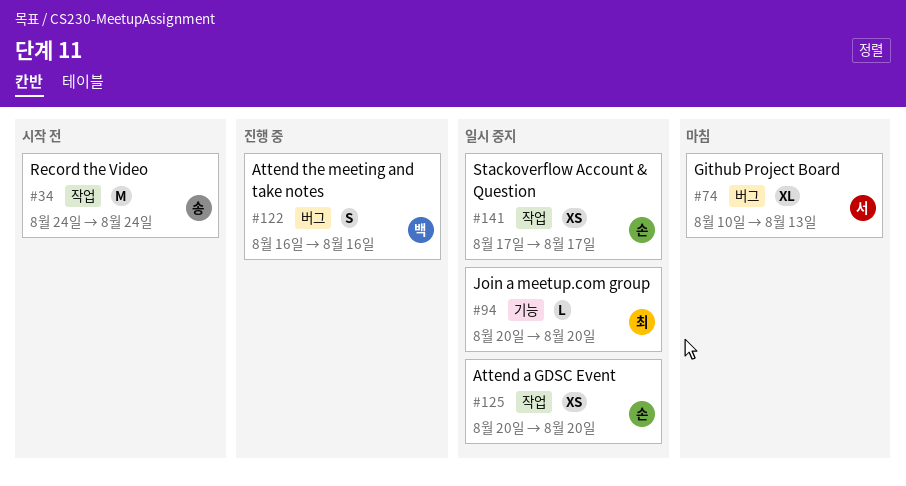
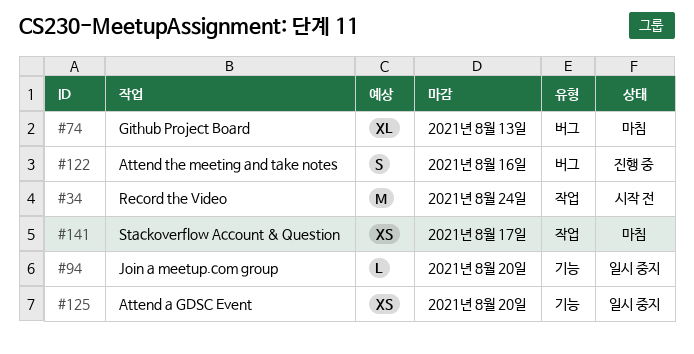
#125, label: 작업 -> 기능
#141, status: 일시 중지 -> 마침

